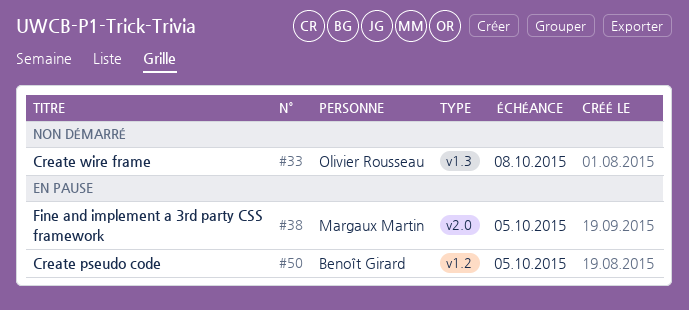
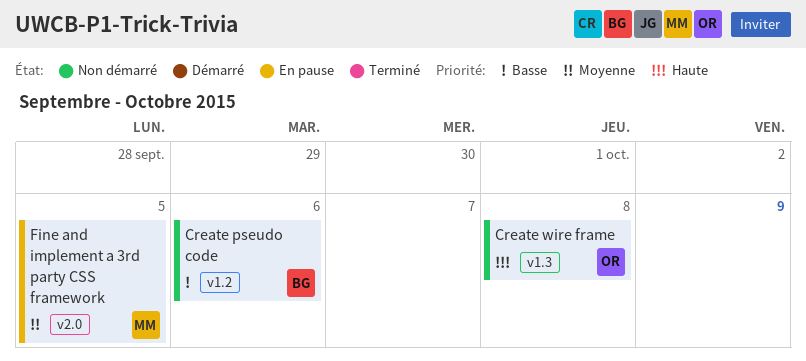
Create pseudo code, status: En pause -> Non démarré
Create pseudo code, due: Oct 5 -> Oct 6

